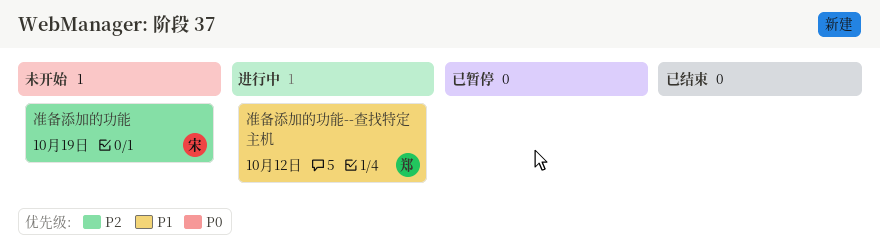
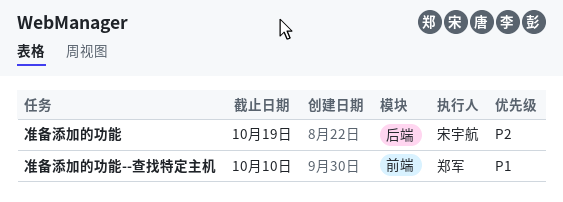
准备添加的功能--查找特定主机, due: Oct 12 -> Oct 10

